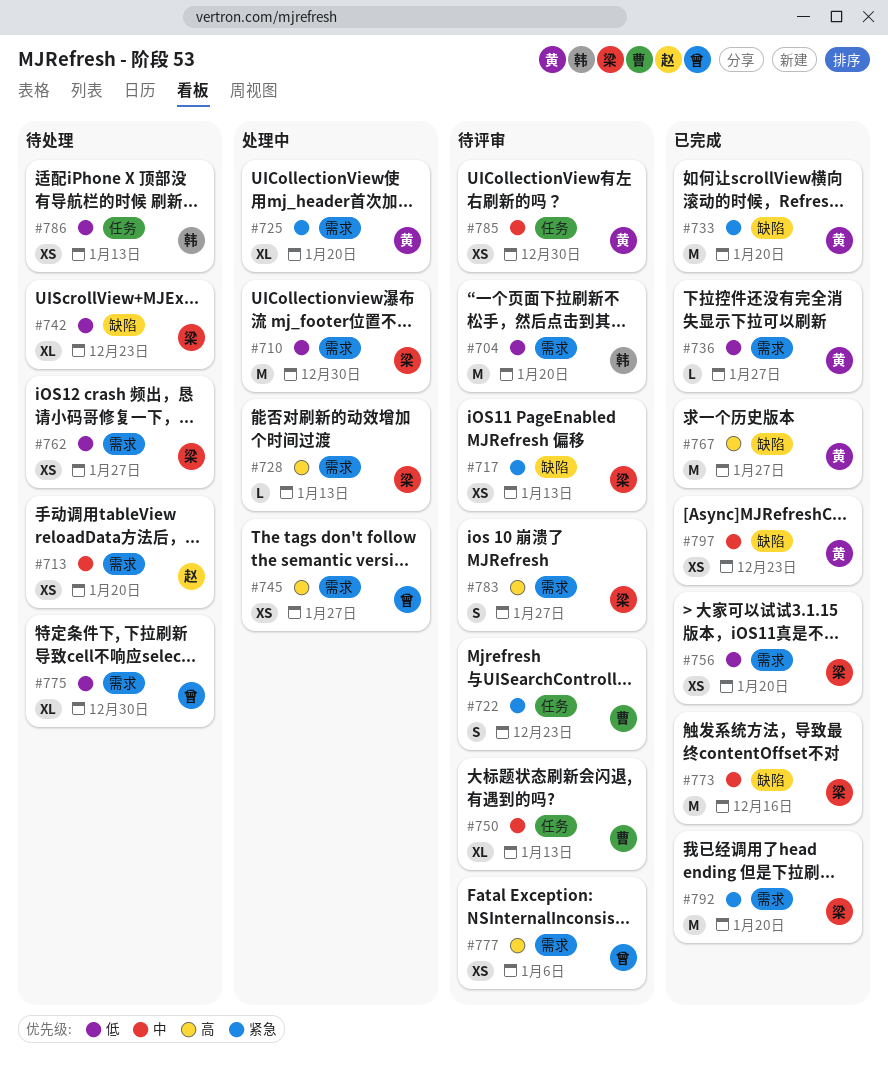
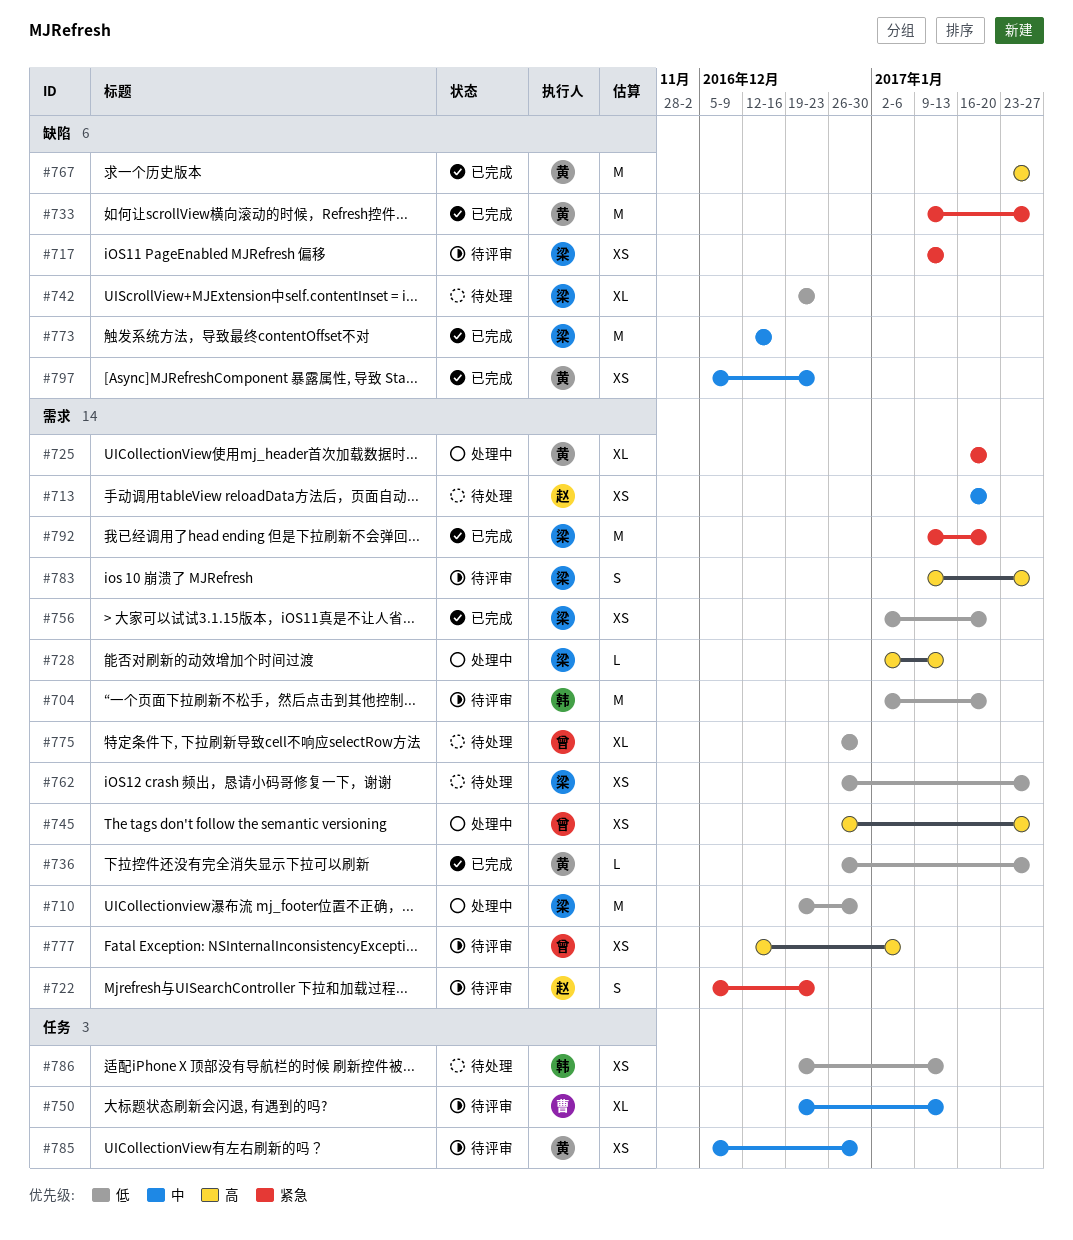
#722, owner: 曹 -> 赵
#722, label: 任务 -> 需求
#733, due: Jan 20 -> Jan 27

